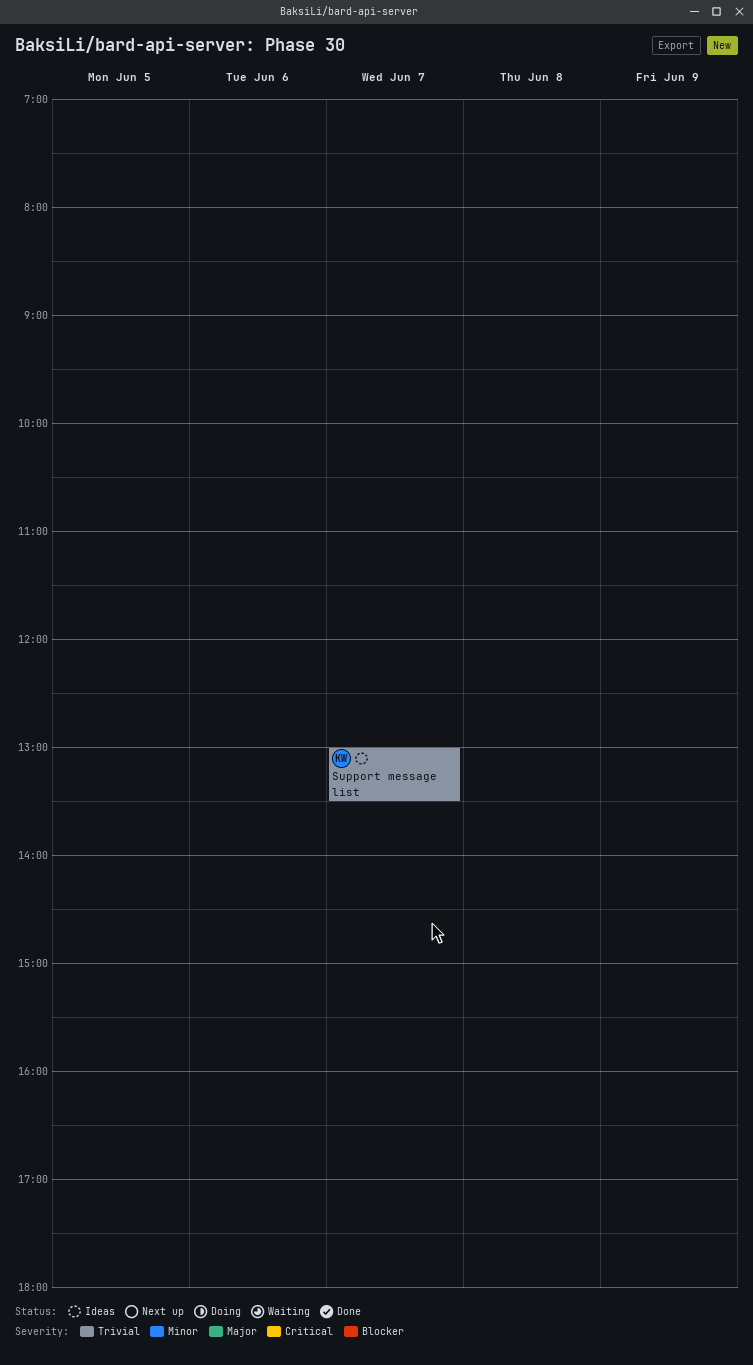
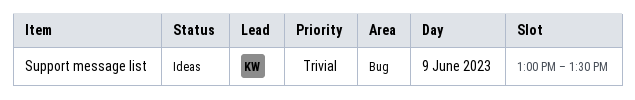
Support message list, day: Jun 7 -> Jun 9

